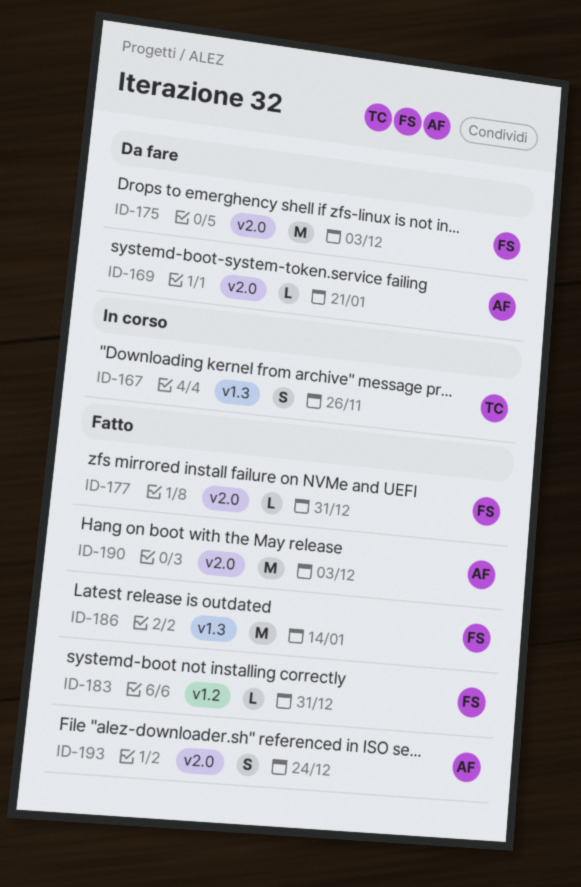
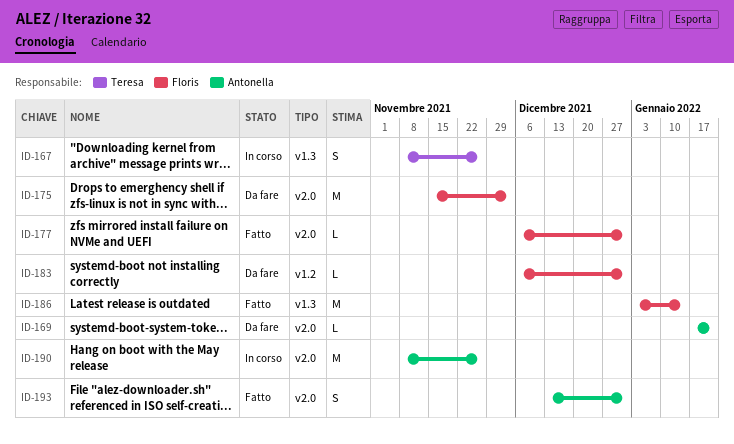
ID-183, status: Fatto -> Da fare
ID-190, status: Fatto -> In corso
ID-190, due: Dec 3 -> Nov 26
ID-193, due: Dec 24 -> Dec 31

